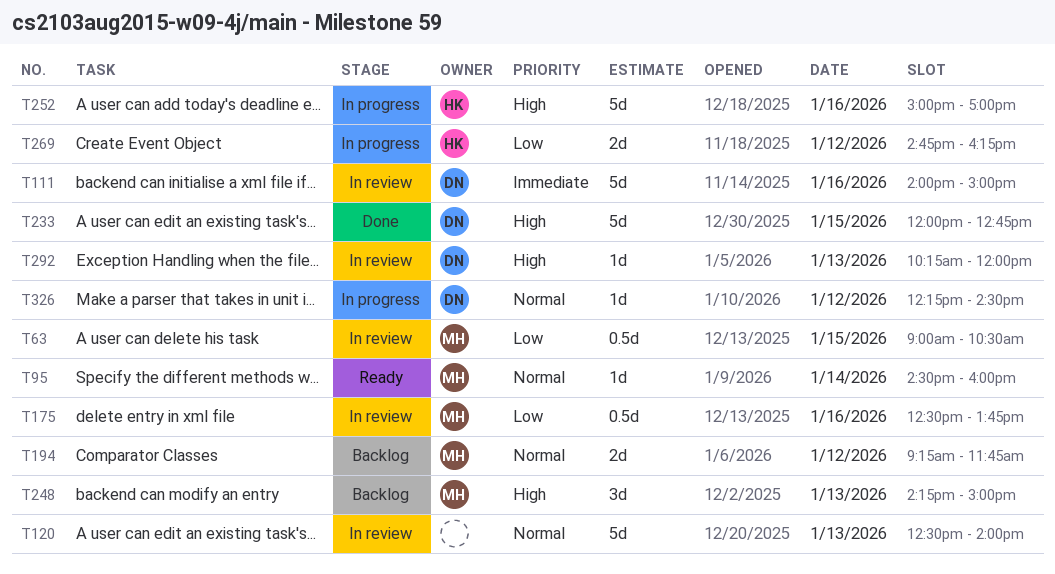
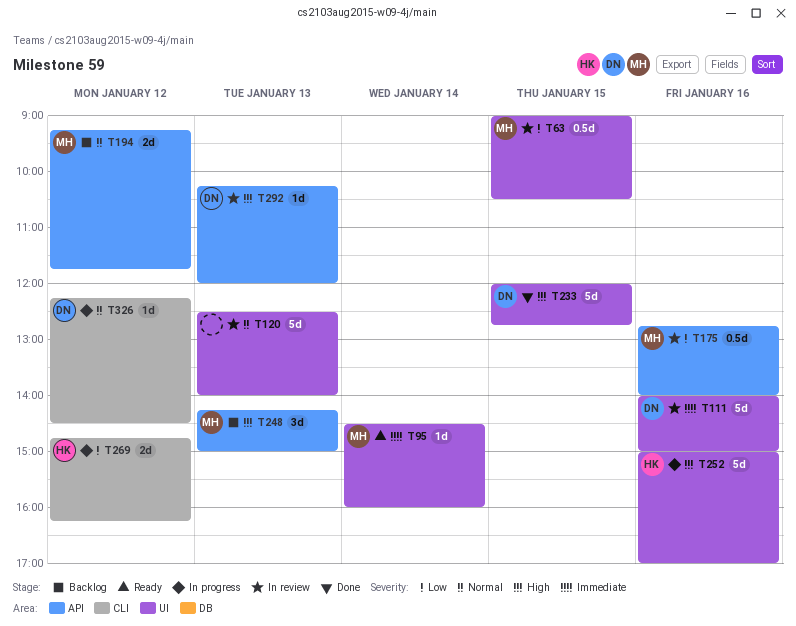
T95, priority: Normal -> Immediate
T175, begins: 12:30 -> 12:45
T175, ends: 13:45 -> 14:00

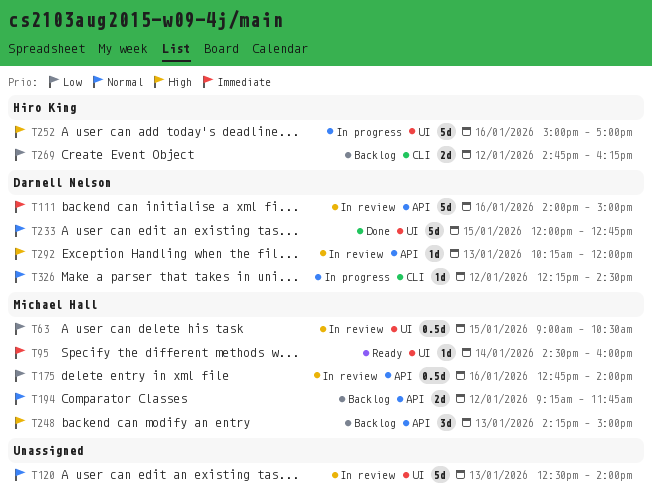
T111, label: UI -> API
T233, priority: High -> Normal
T269, status: In progress -> Backlog

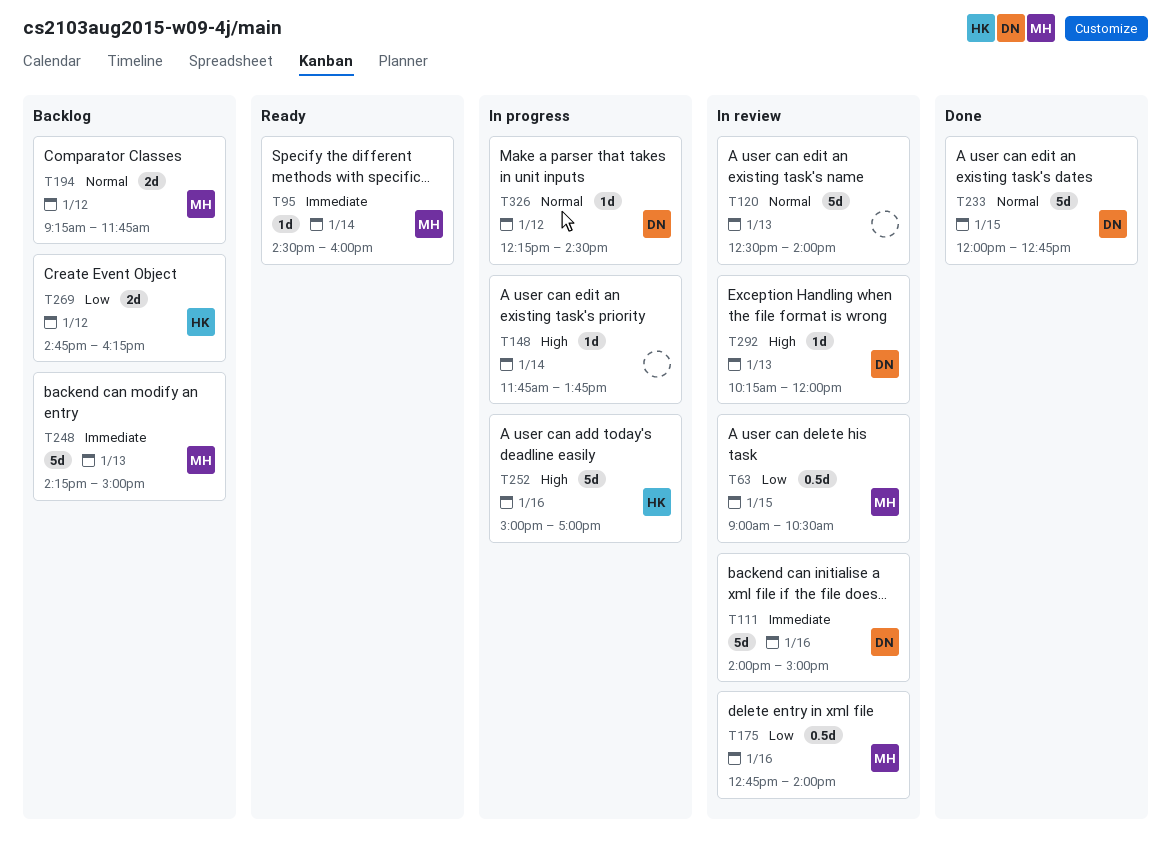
T148: none -> present
T248, priority: High -> Immediate
T248, estimate: 3d -> 5d

